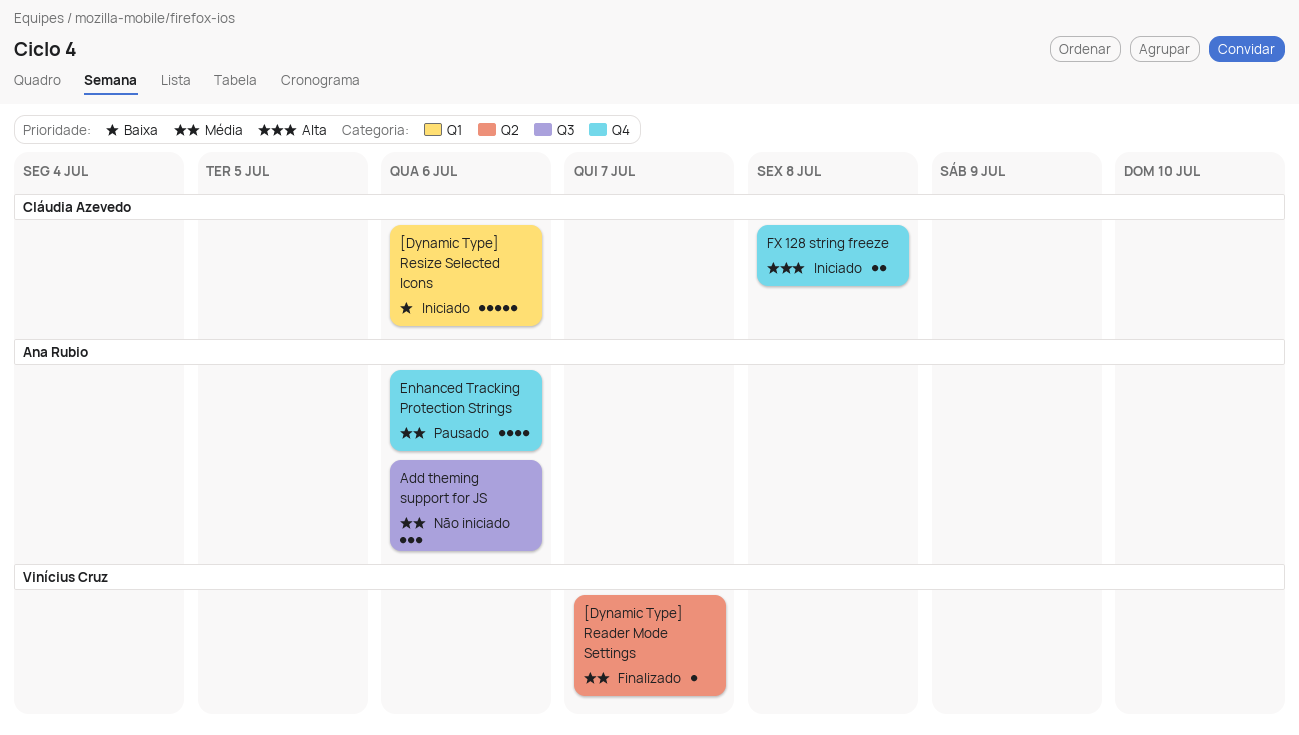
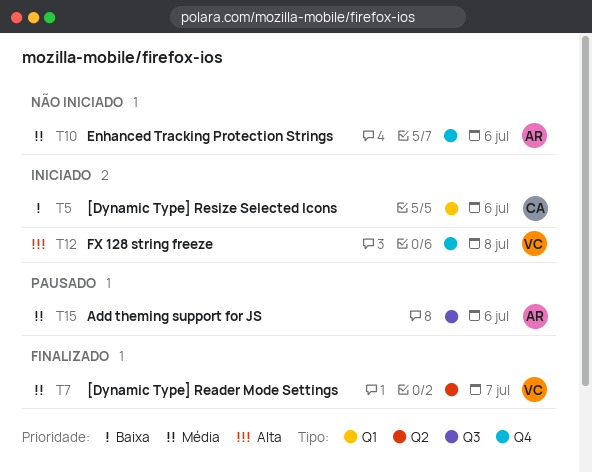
Add theming support for JS, status: Não iniciado -> Pausado
Enhanced Tracking Protection Strings, status: Pausado -> Não iniciado
FX 128 string freeze, owner: Cláudia Azevedo -> Vinícius Cruz

